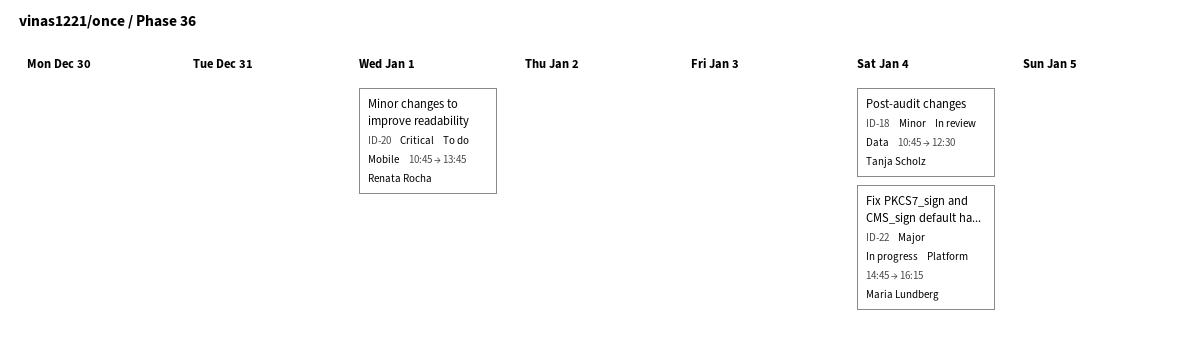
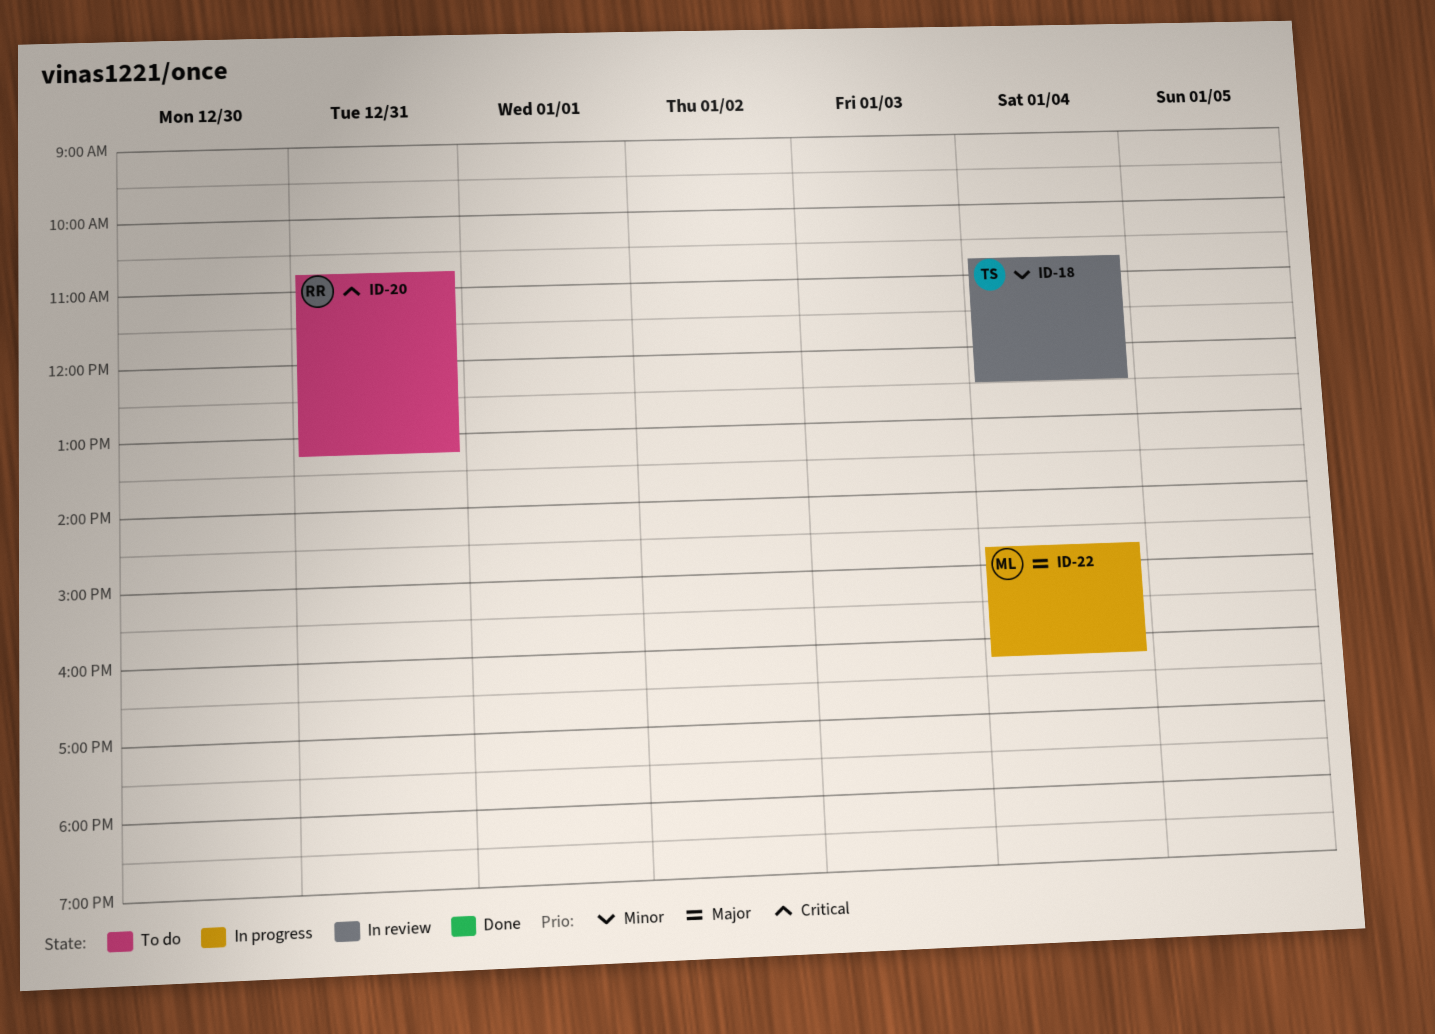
ID-20, day: Jan 1 -> Dec 31
ID-20, ends: 13:45 -> 13:15

